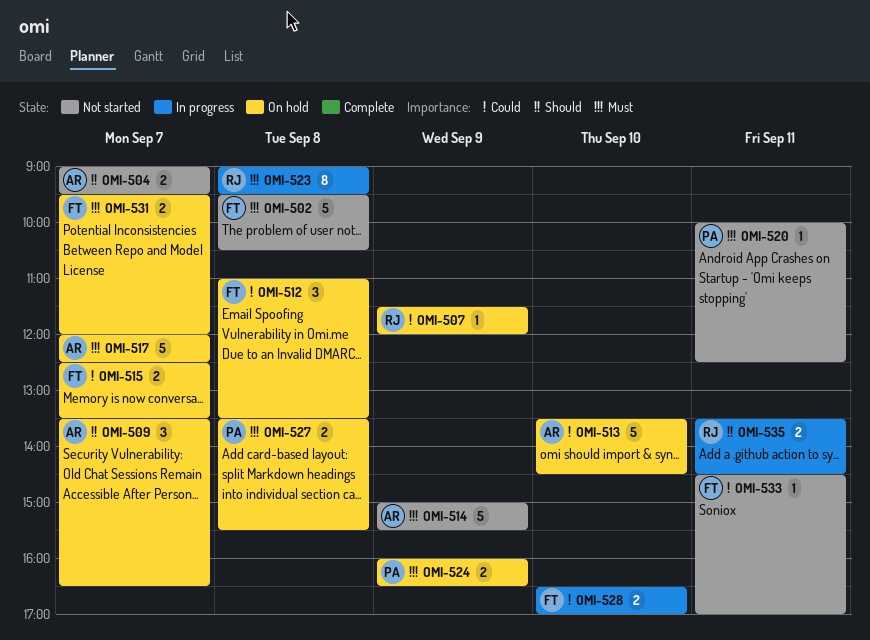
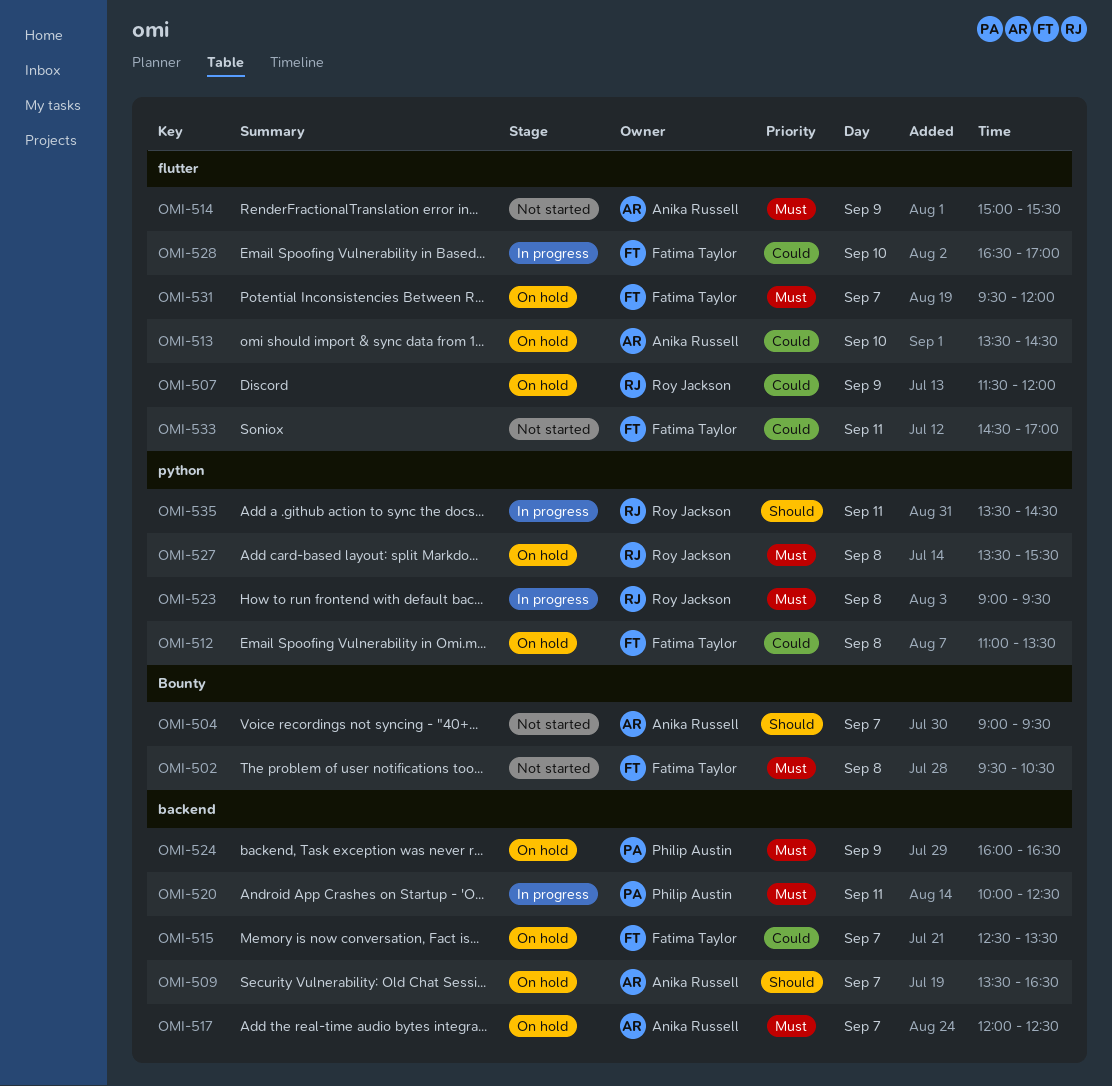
OMI-520, status: Not started -> In progress
OMI-527, owner: Philip Austin -> Roy Jackson

